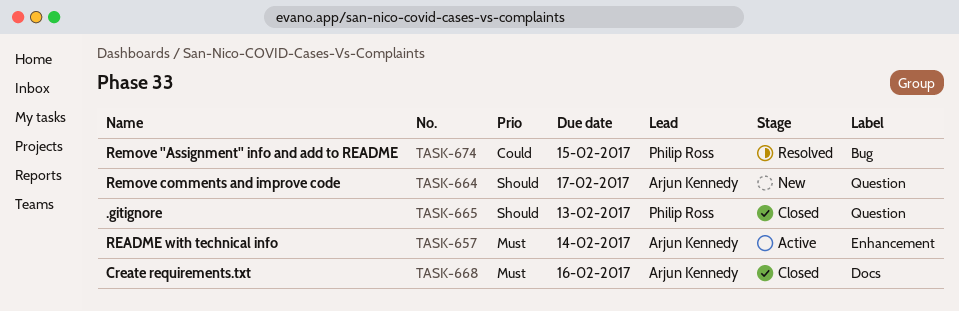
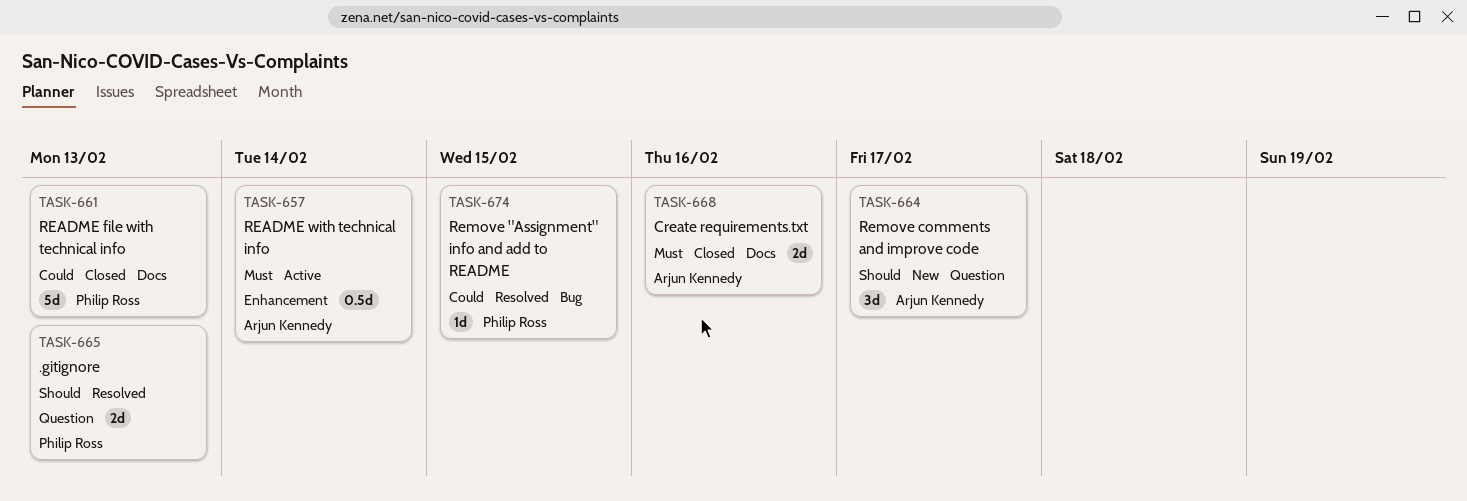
TASK-661: none -> present
TASK-665, status: Closed -> Resolved

